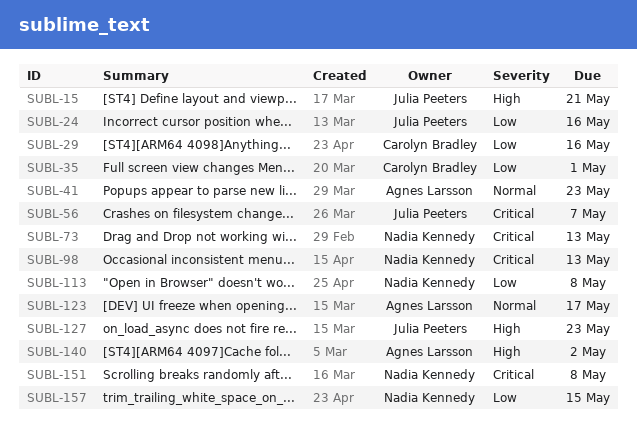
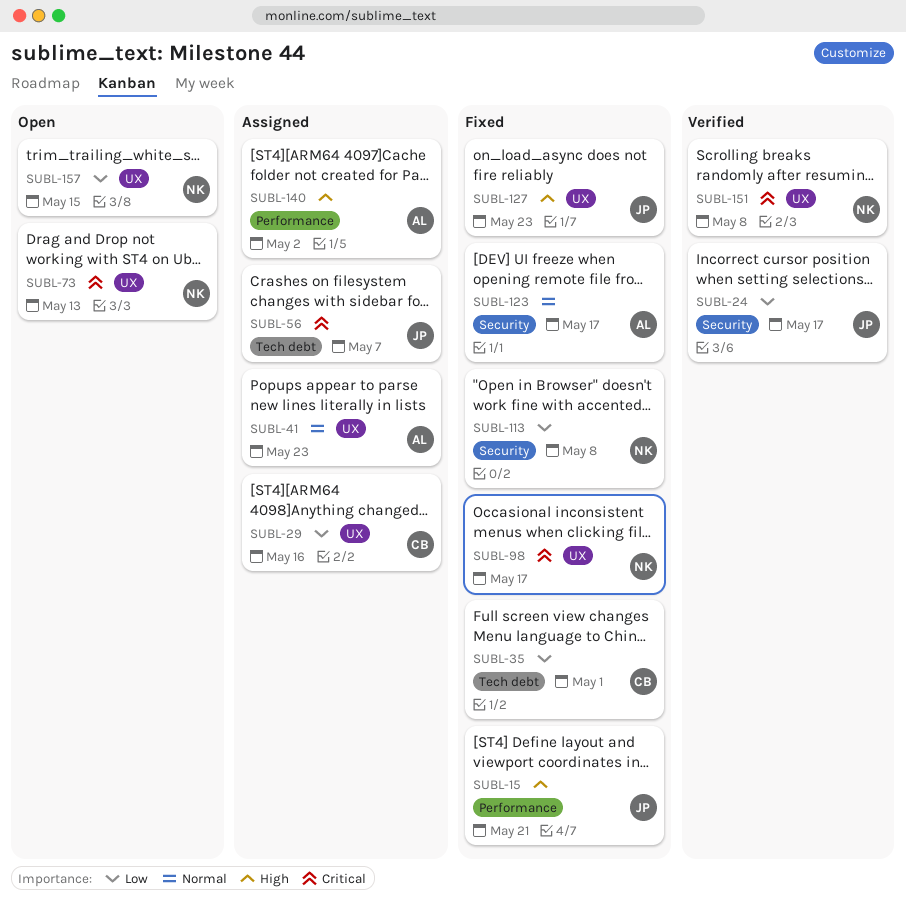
SUBL-24, due: May 16 -> May 17
SUBL-98, due: May 13 -> May 17

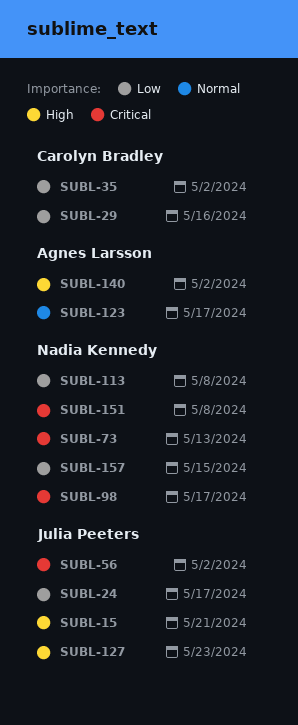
SUBL-35, due: May 1 -> May 2
SUBL-41: present -> none
SUBL-56, due: May 7 -> May 2

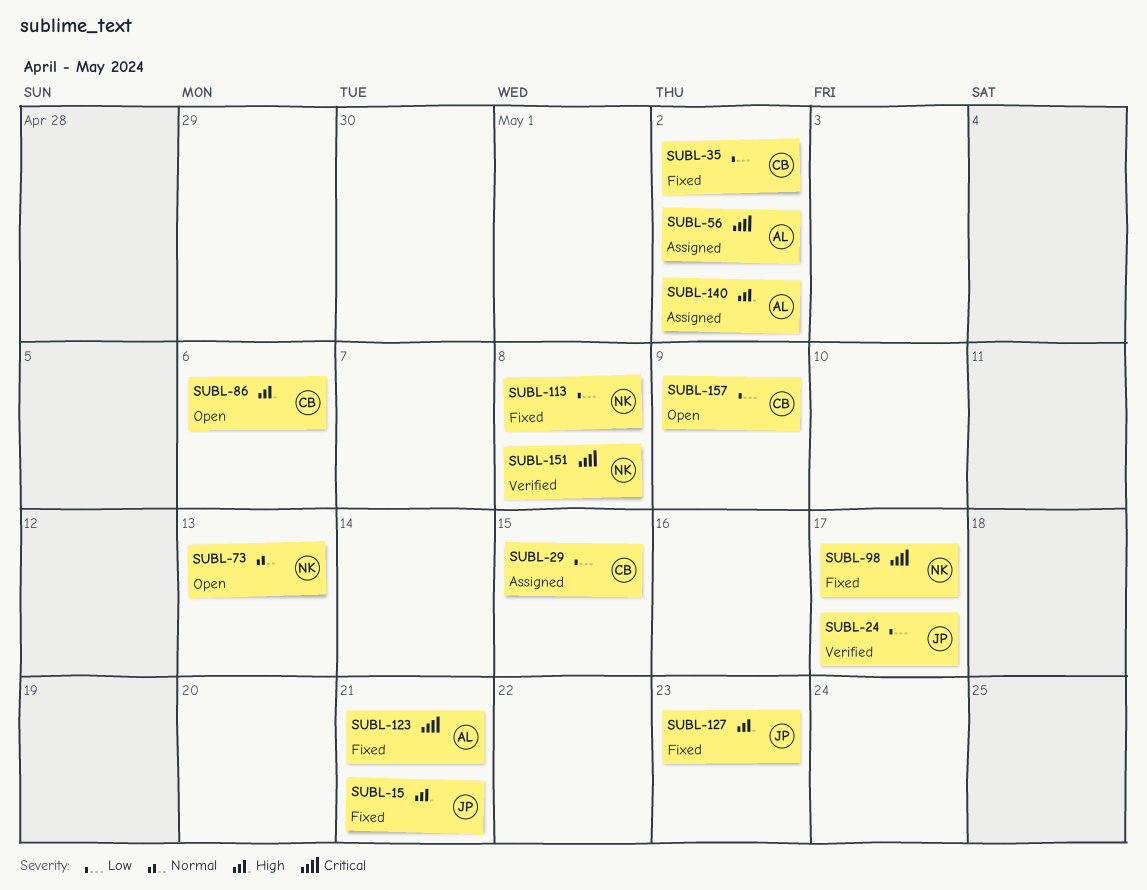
SUBL-29, due: May 16 -> May 15
SUBL-56, owner: Julia Peeters -> Agnes Larsson
SUBL-73, priority: Critical -> Normal
SUBL-86: none -> present
SUBL-123, priority: Normal -> Critical
SUBL-123, due: May 17 -> May 21
SUBL-157, owner: Nadia Kennedy -> Carolyn Bradley
SUBL-157, due: May 15 -> May 9

